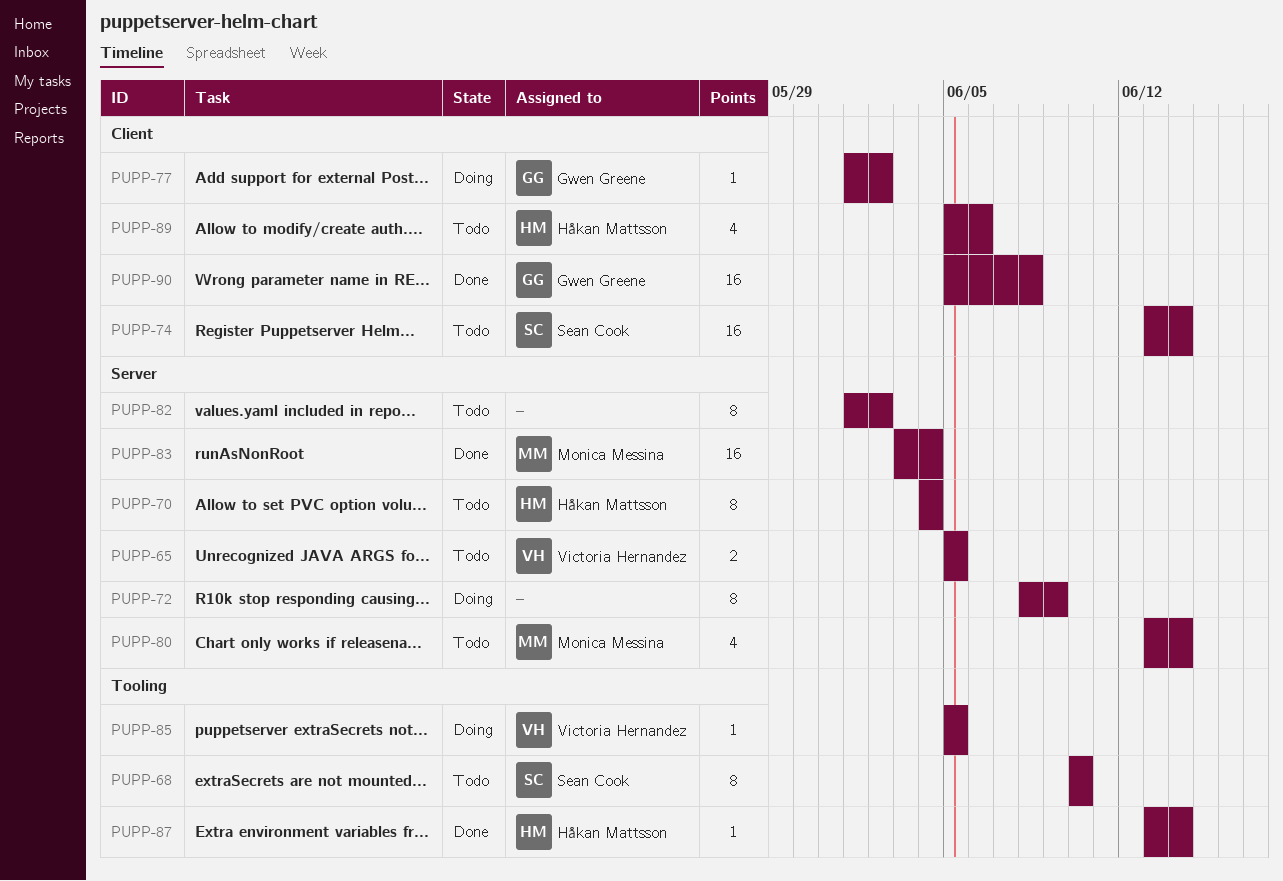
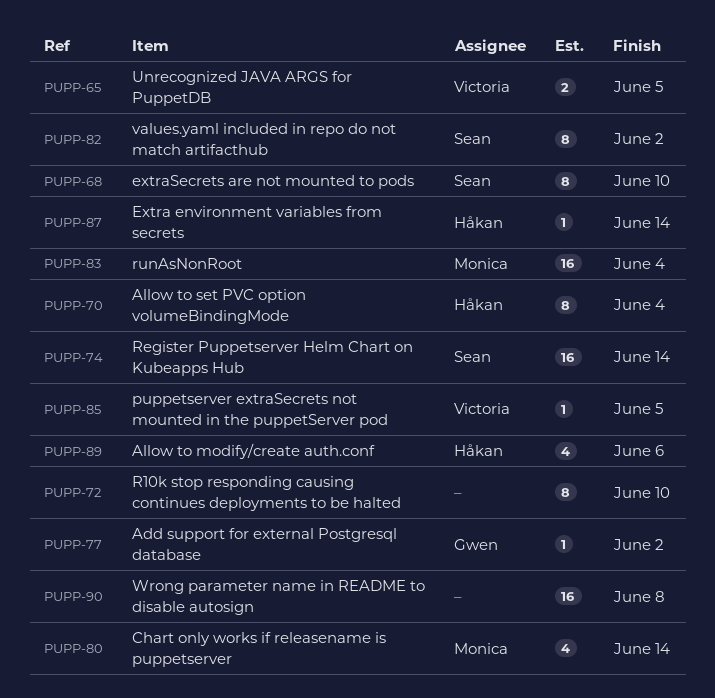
PUPP-72, due: Jun 9 -> Jun 10
PUPP-82, owner: none -> Sean Cook
PUPP-90, owner: Gwen Greene -> none

